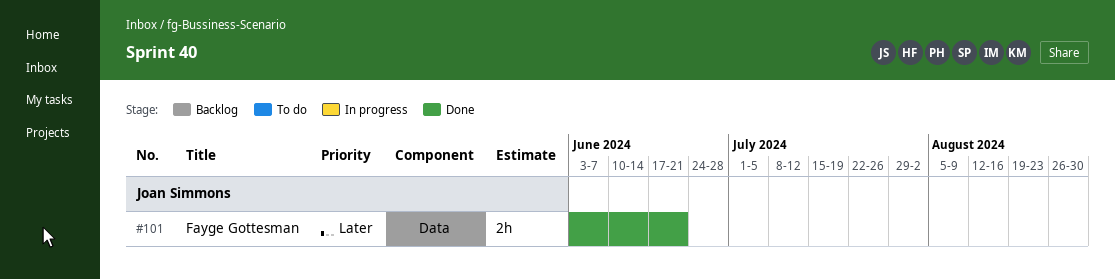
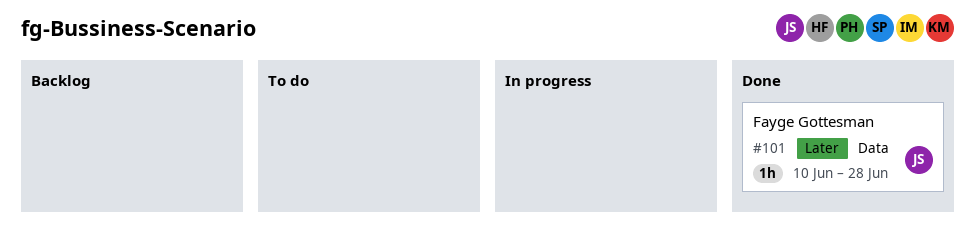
#101, estimate: 2h -> 1h
#101, start: Jun 3 -> Jun 10
#101, due: Jun 21 -> Jun 28

